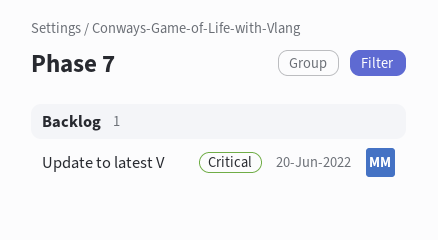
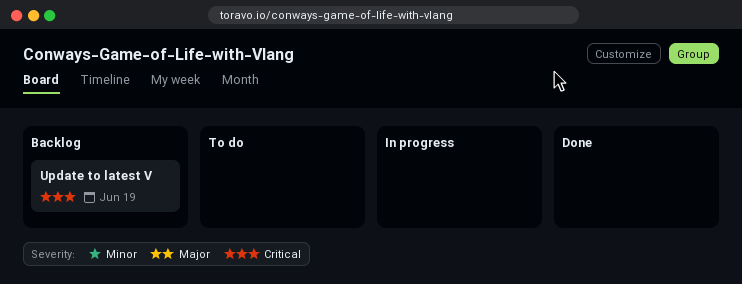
Update to latest V, due: Jun 20 -> Jun 19

